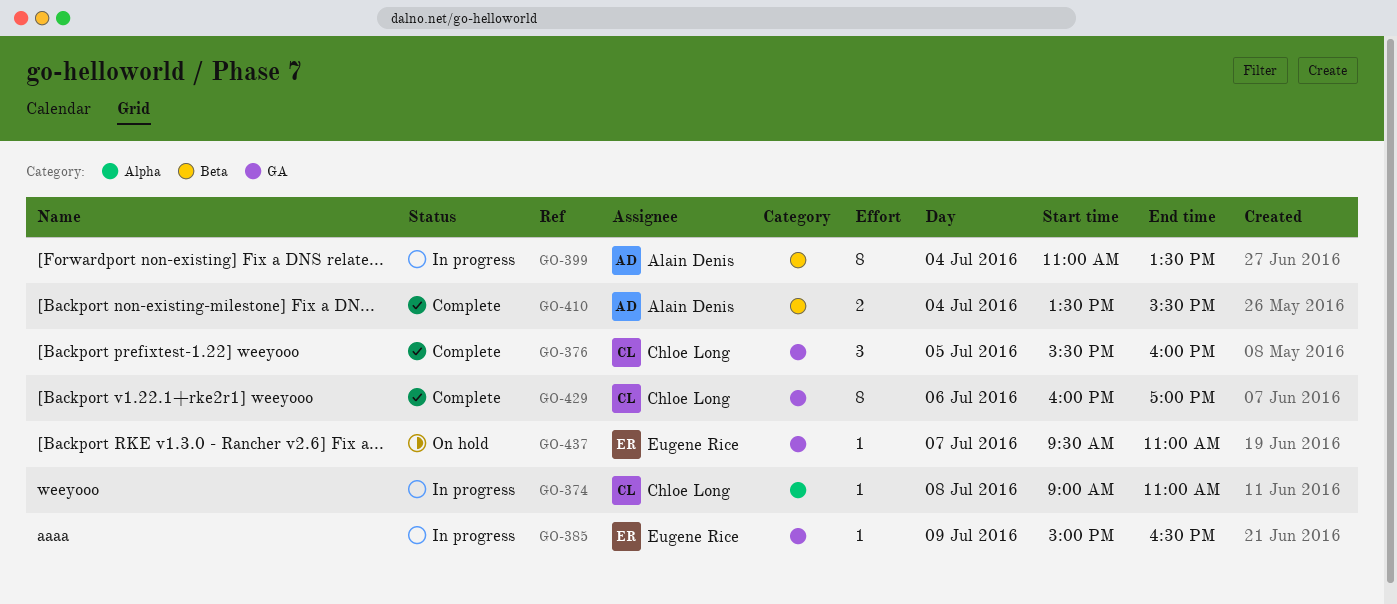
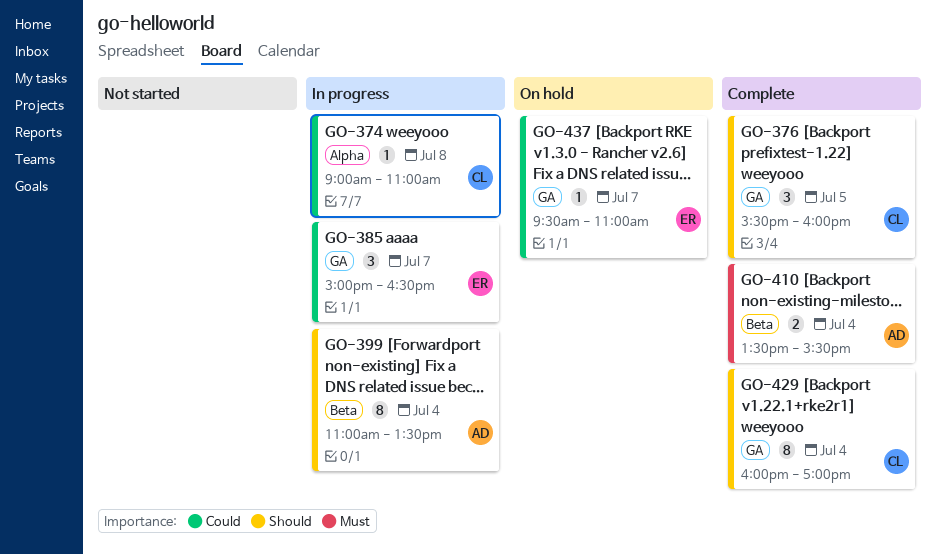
GO-385, estimate: 1 -> 3
GO-385, day: Jul 9 -> Jul 7
GO-429, day: Jul 6 -> Jul 4

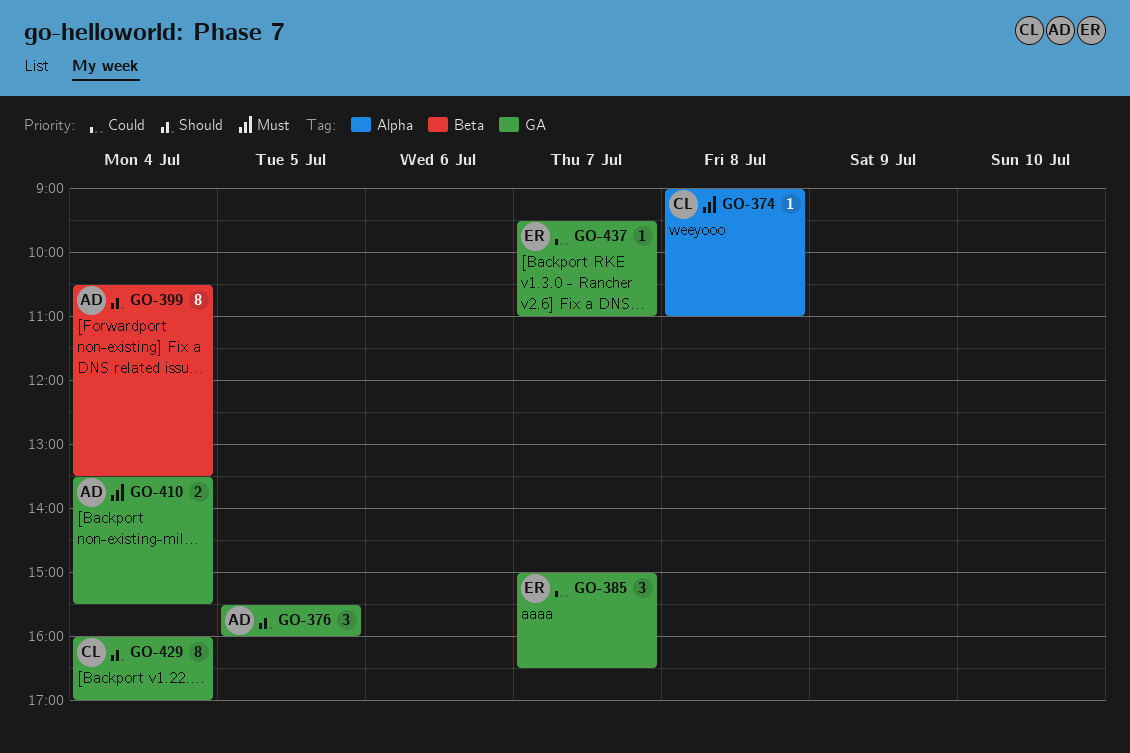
GO-374, priority: Could -> Must
GO-376, owner: CL -> AD
GO-399, begins: 11:00 -> 10:30
GO-410, label: Beta -> GA

